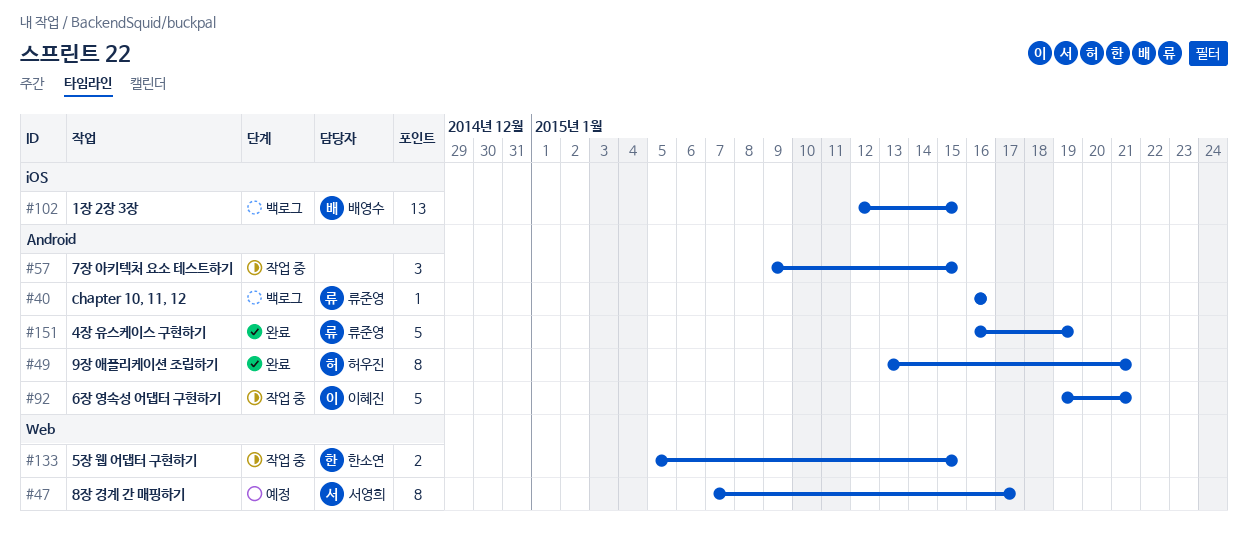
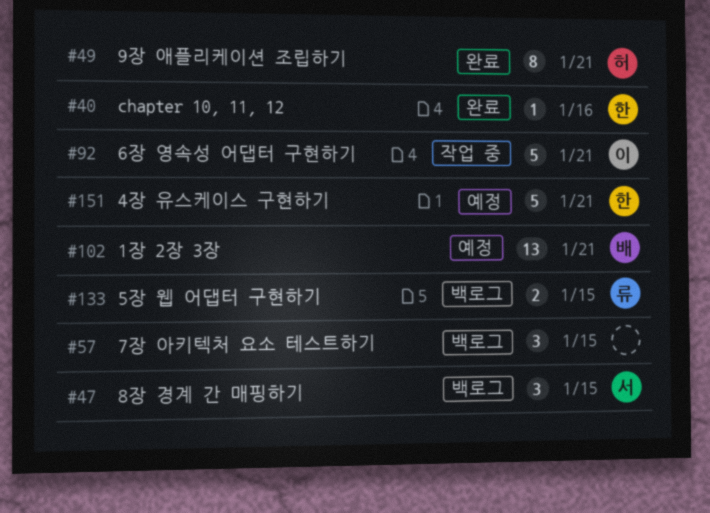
#40, status: 백로그 -> 완료
#40, owner: 류준영 -> 한소연
#47, status: 예정 -> 백로그
#47, estimate: 8 -> 3
#47, due: Jan 17 -> Jan 15
#57, status: 작업 중 -> 백로그
#102, status: 백로그 -> 예정
#102, due: Jan 15 -> Jan 21
#133, status: 작업 중 -> 백로그
#133, owner: 한소연 -> 류준영
#151, status: 완료 -> 예정
#151, owner: 류준영 -> 한소연
#151, due: Jan 19 -> Jan 21

